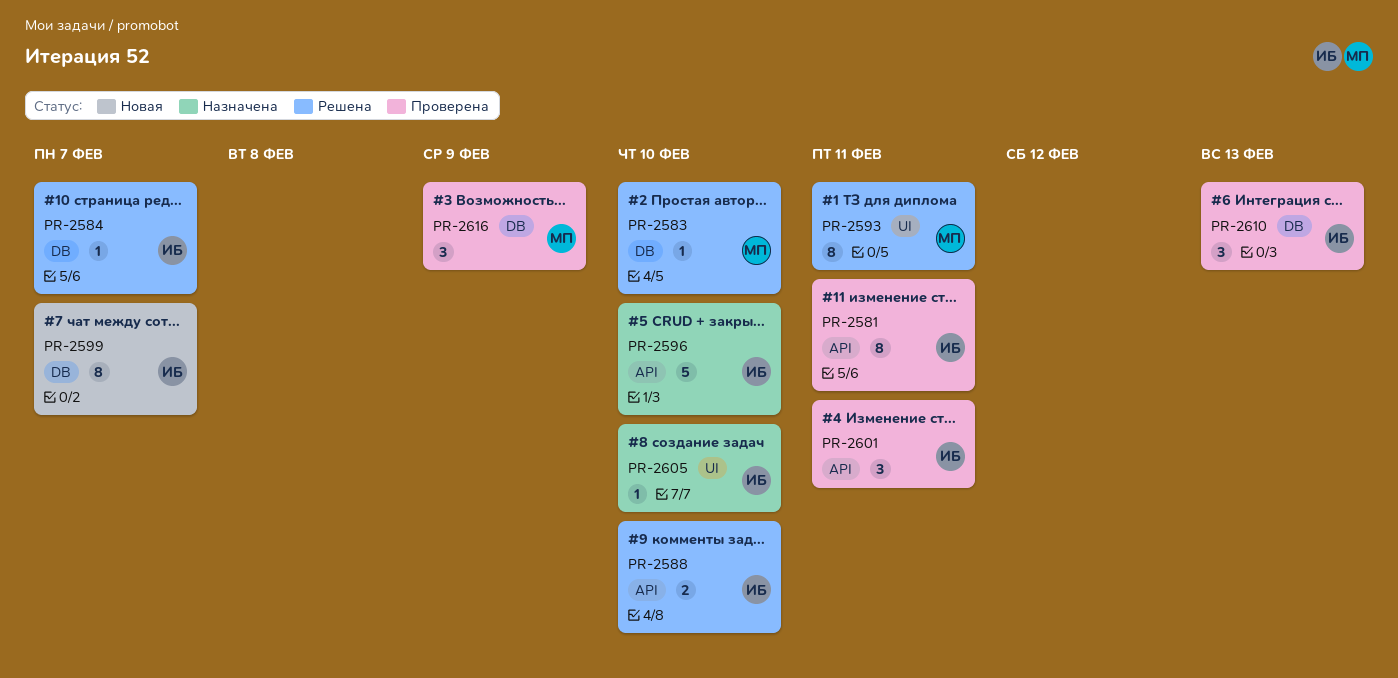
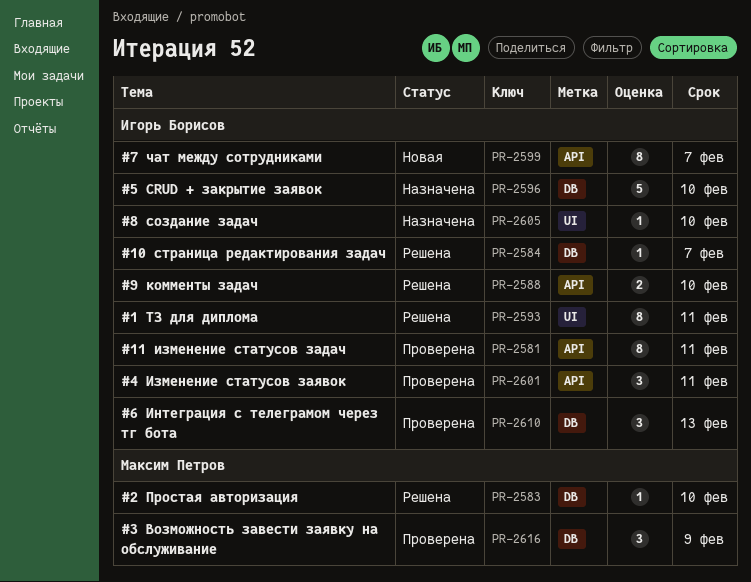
PR-2593, owner: Максим Петров -> Игорь Борисов
PR-2596, label: API -> DB
PR-2599, label: DB -> API

